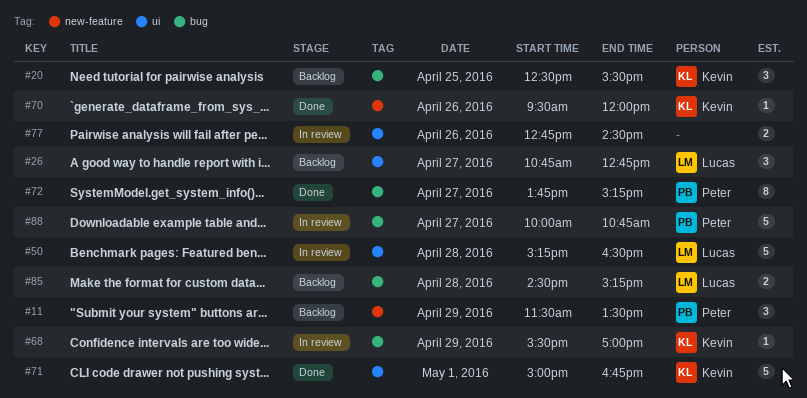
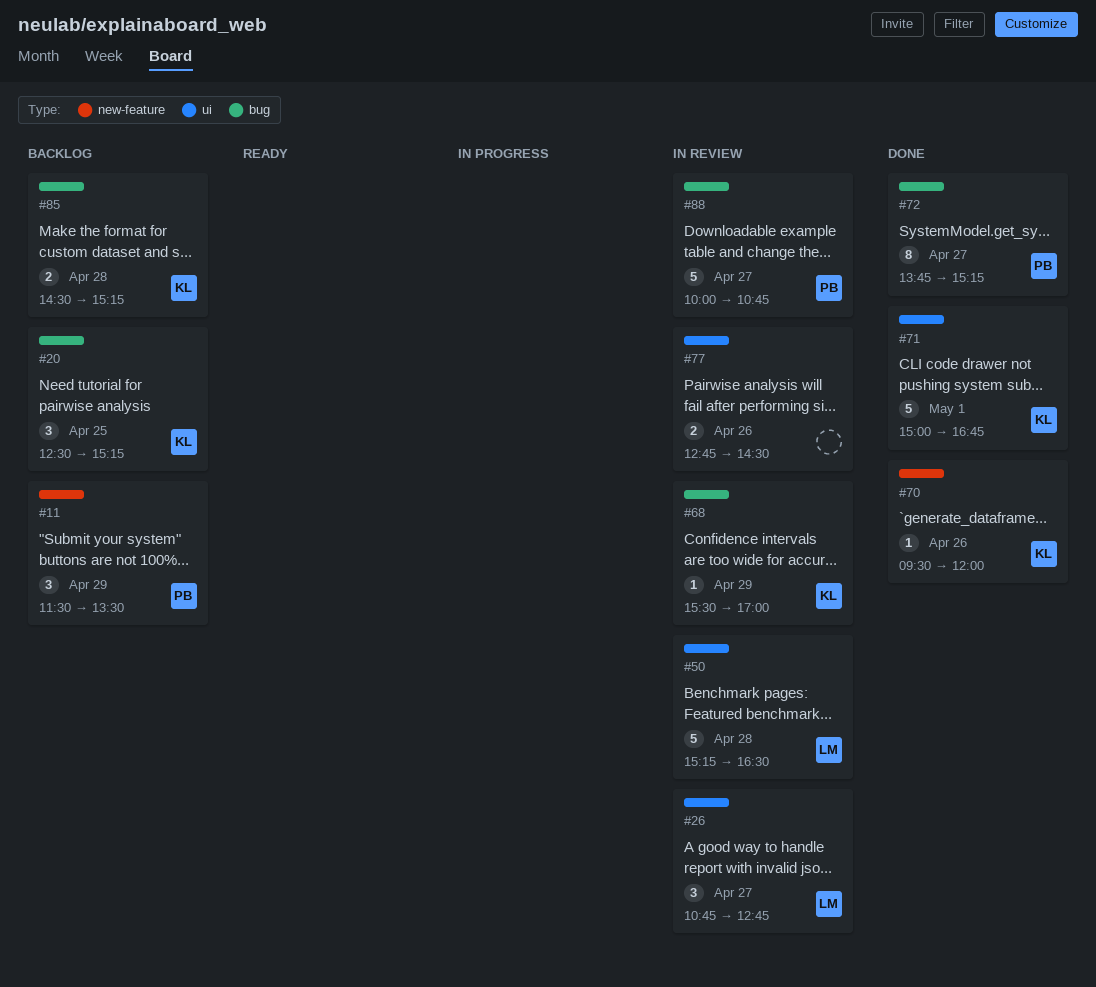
#20, ends: 15:30 -> 15:15
#26, status: Backlog -> In review
#85, owner: Lucas -> Kevin

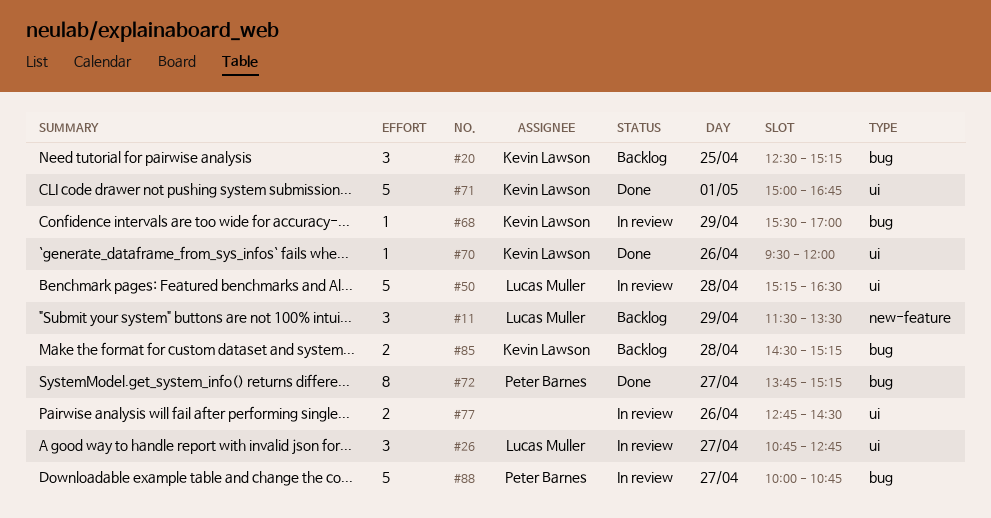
#11, owner: Peter Barnes -> Lucas Muller
#70, label: new-feature -> ui

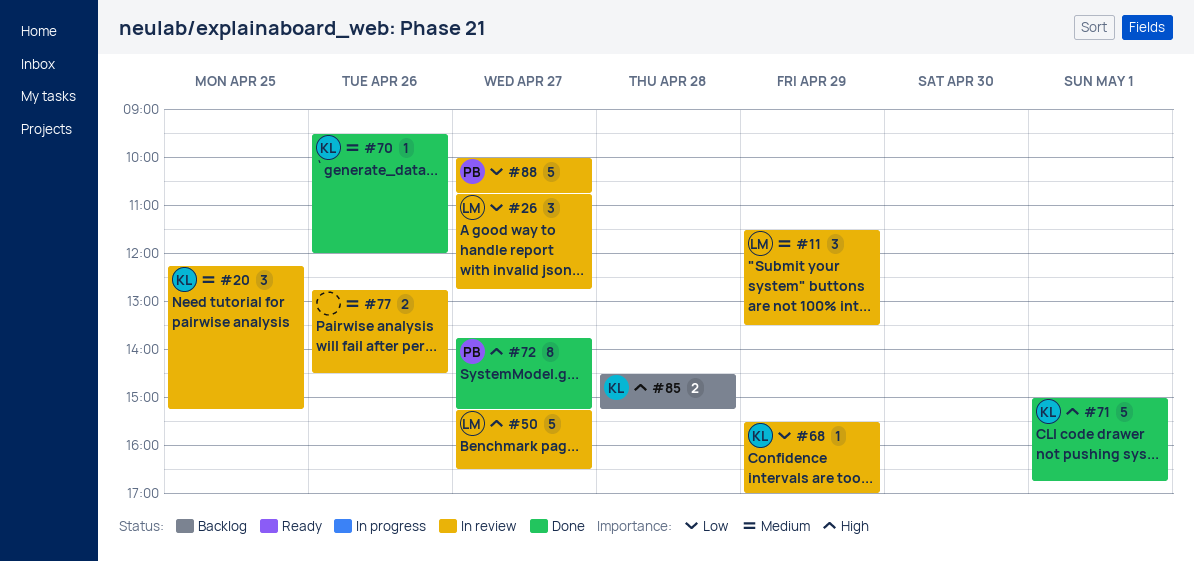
#11, status: Backlog -> In review
#20, status: Backlog -> In review
#20, begins: 12:30 -> 12:15
#50, day: Apr 28 -> Apr 27

